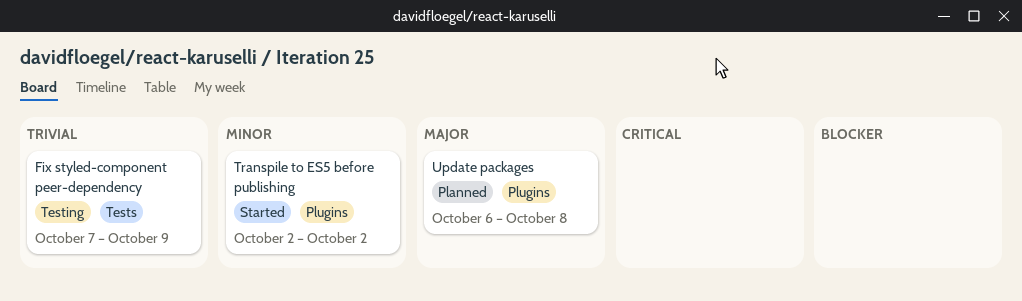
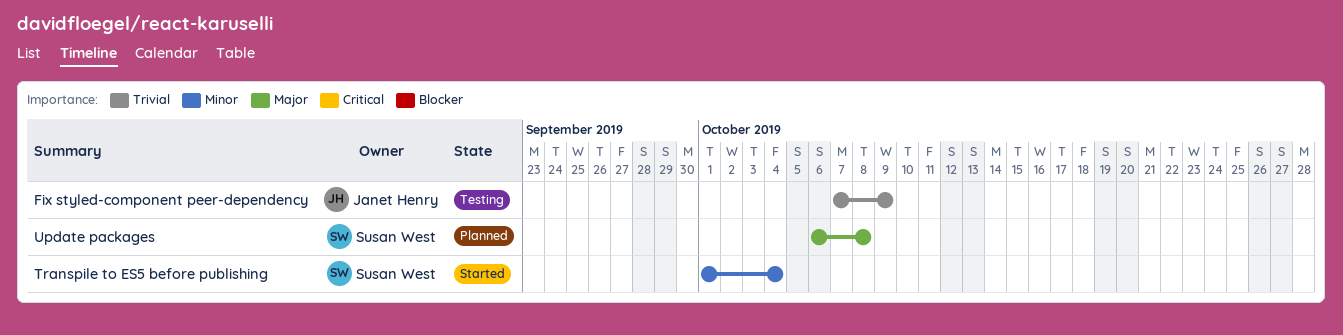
Transpile to ES5 before publishing, start: Oct 2 -> Oct 1
Transpile to ES5 before publishing, due: Oct 2 -> Oct 4

